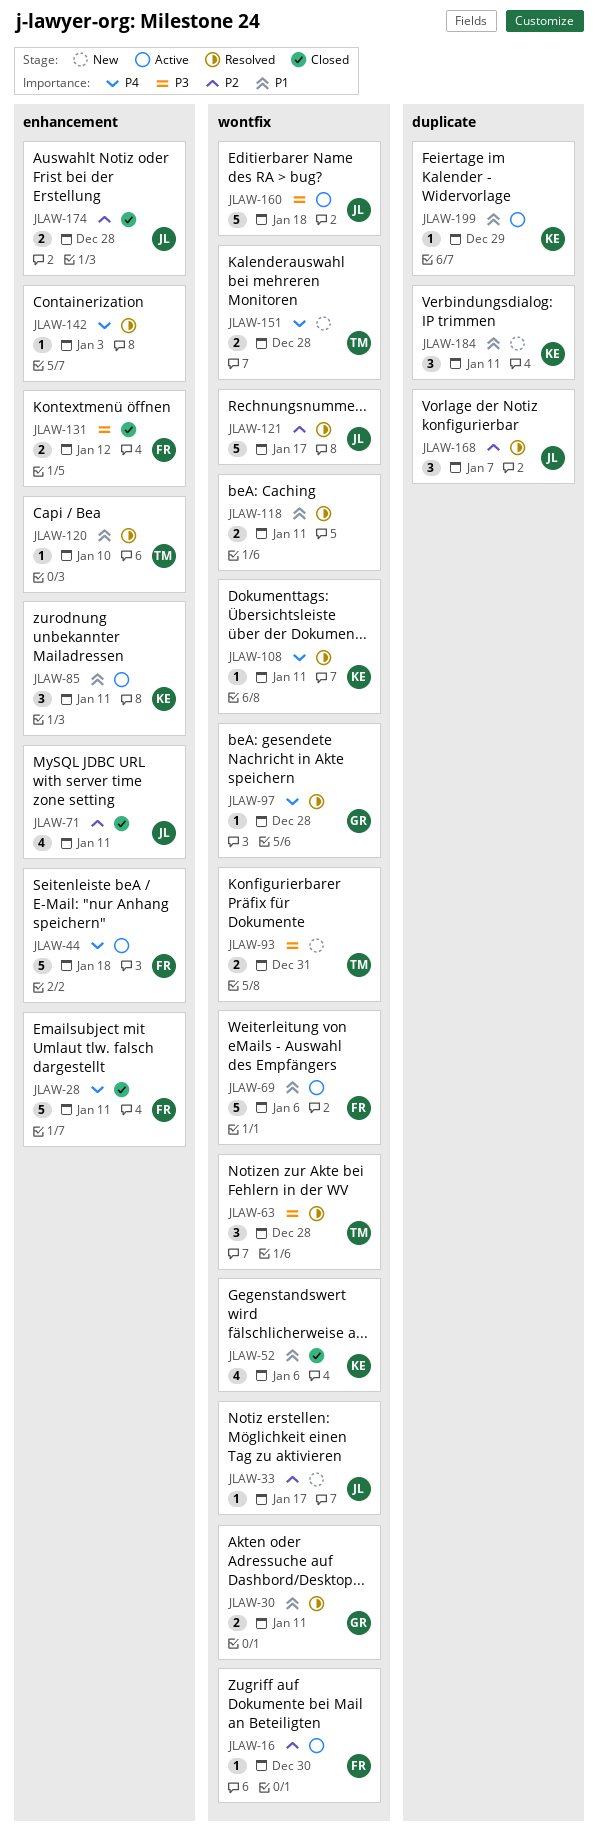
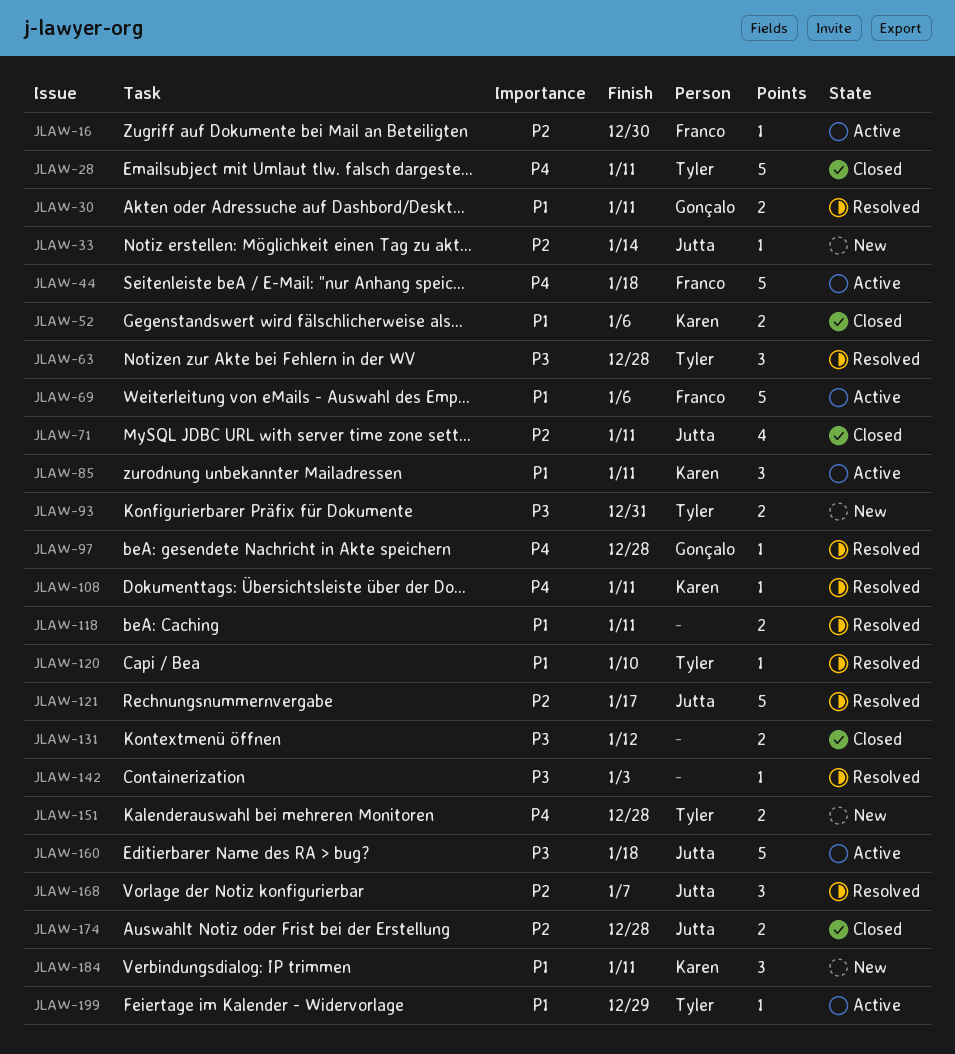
JLAW-28, owner: Franco -> Tyler
JLAW-33, due: Jan 17 -> Jan 14
JLAW-52, estimate: 4 -> 2
JLAW-131, owner: Franco -> none
JLAW-142, priority: P4 -> P3
JLAW-199, owner: Karen -> Tyler

